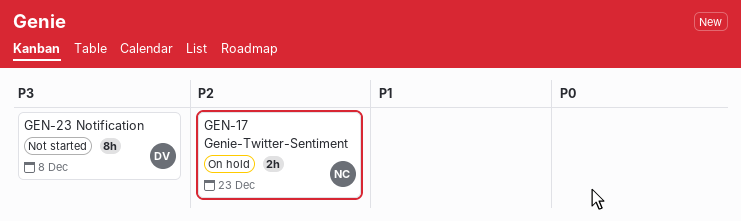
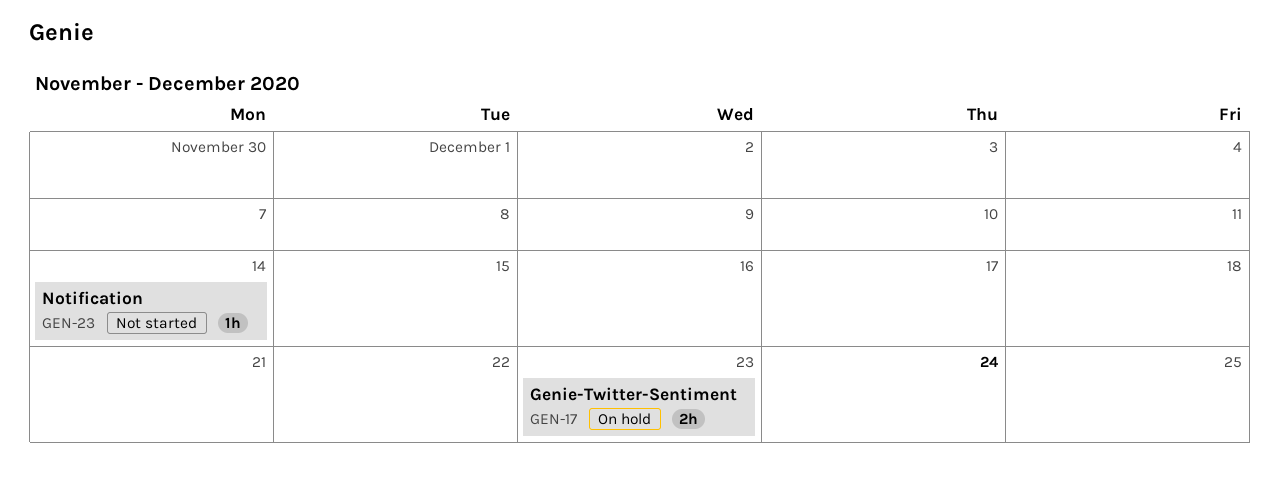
GEN-23, estimate: 8h -> 1h
GEN-23, due: Dec 8 -> Dec 14

